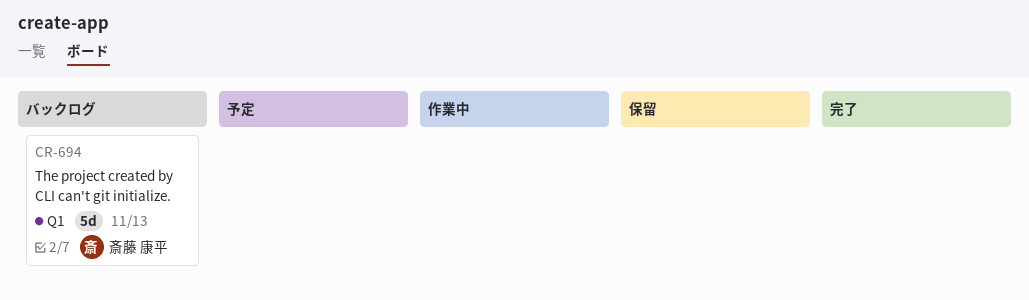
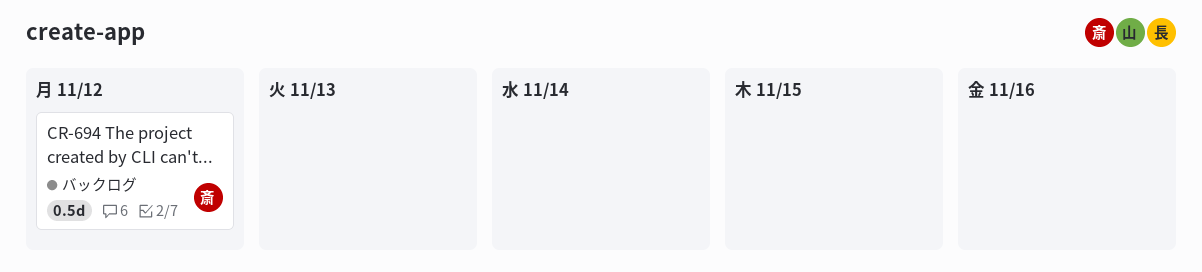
CR-694, estimate: 5d -> 0.5d
CR-694, due: Nov 13 -> Nov 12

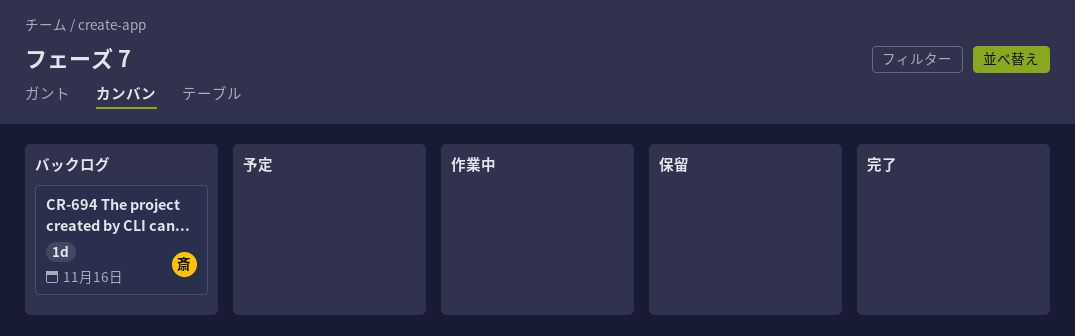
CR-694, estimate: 0.5d -> 1d
CR-694, due: Nov 12 -> Nov 16

